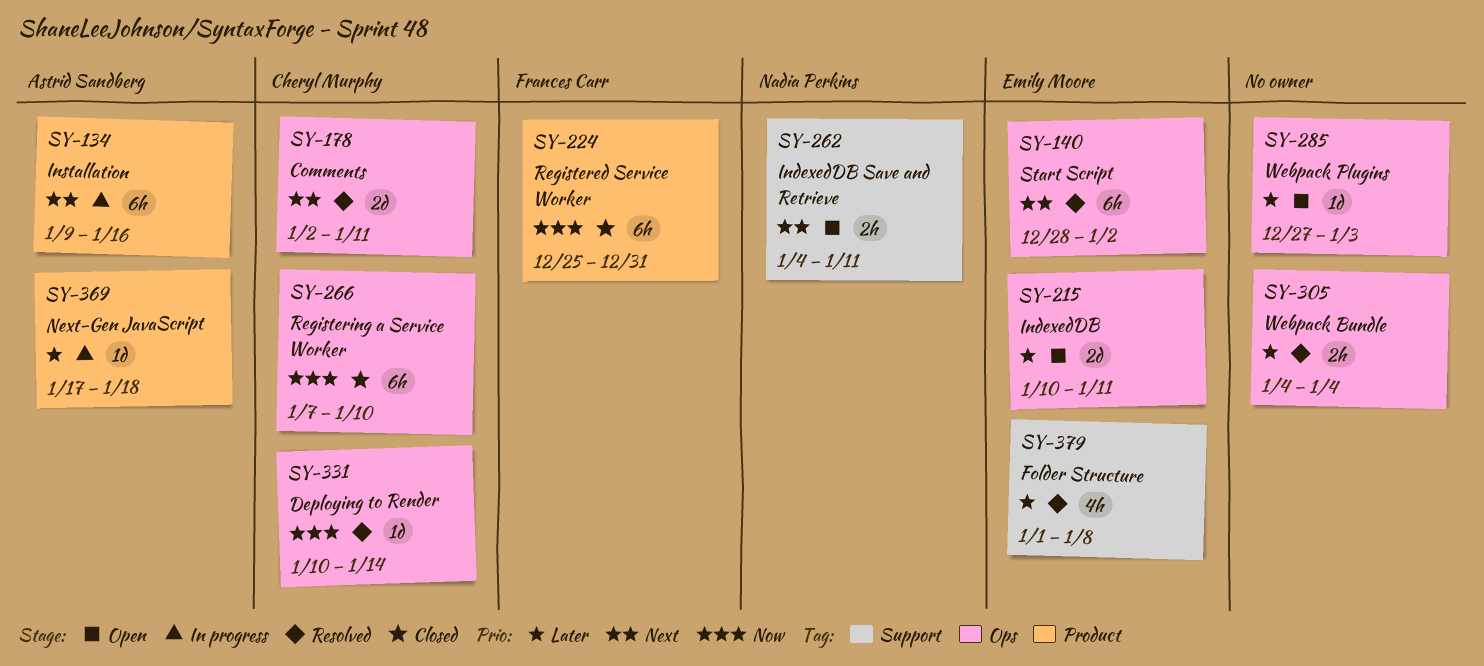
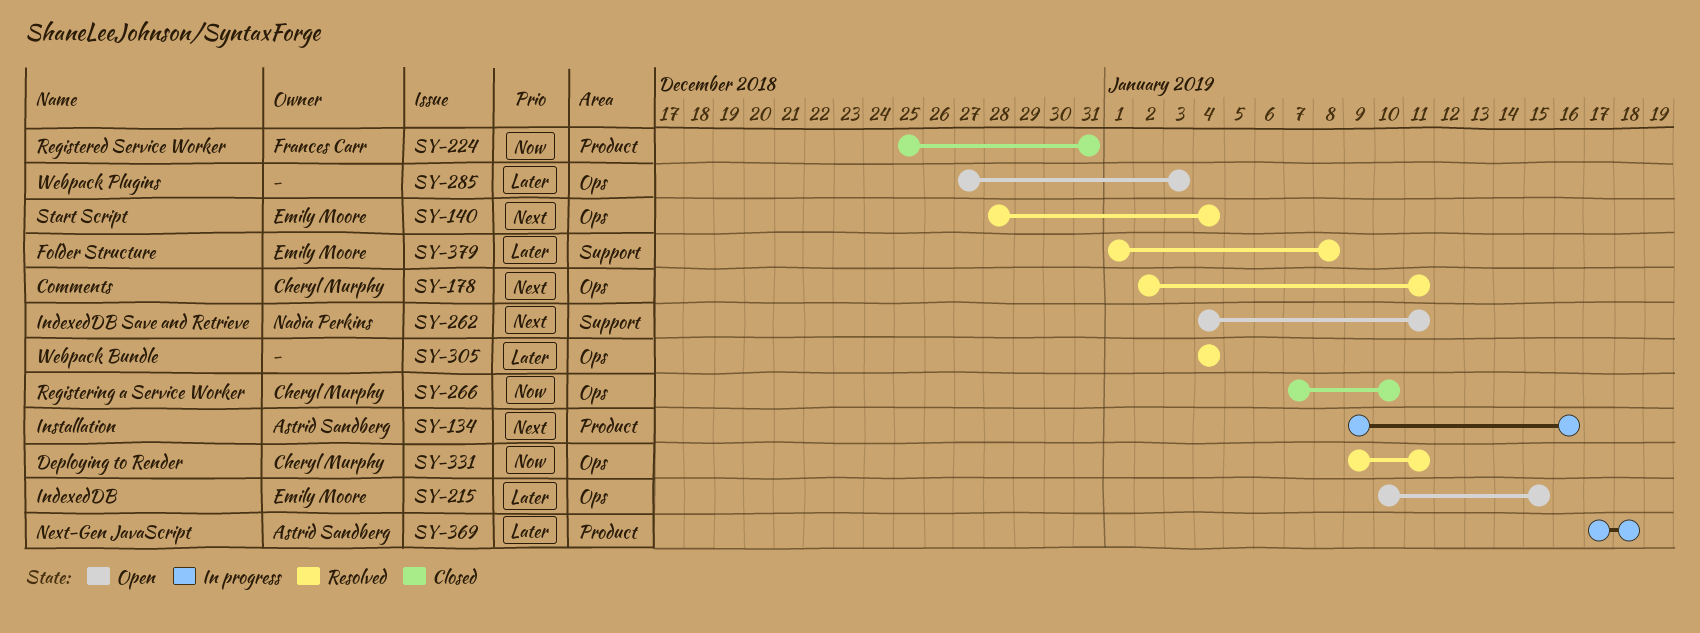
SY-140, due: Jan 2 -> Jan 4
SY-215, due: Jan 11 -> Jan 15
SY-331, start: Jan 10 -> Jan 9
SY-331, due: Jan 14 -> Jan 11

